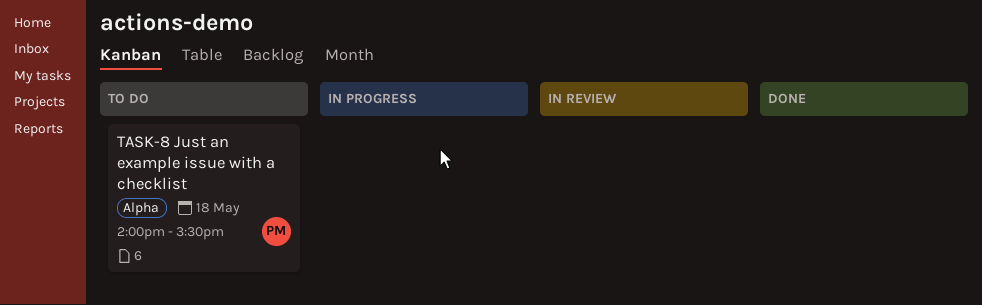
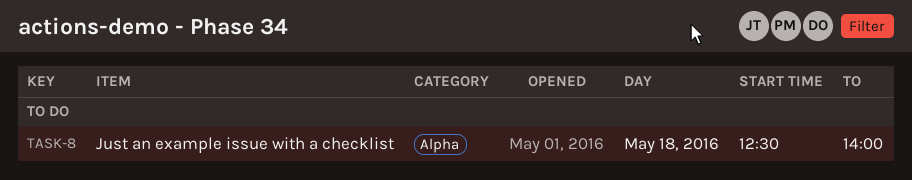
TASK-8, begins: 14:00 -> 12:30
TASK-8, ends: 15:30 -> 14:00

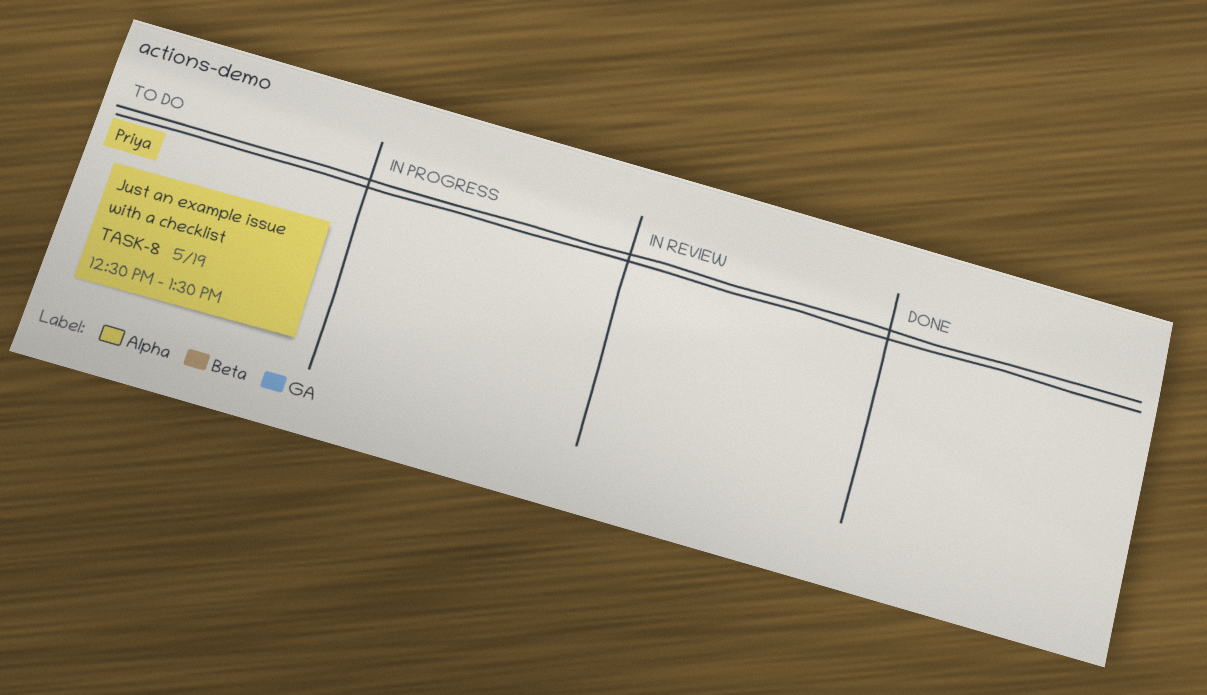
TASK-8, day: May 18 -> May 19
TASK-8, ends: 14:00 -> 13:30

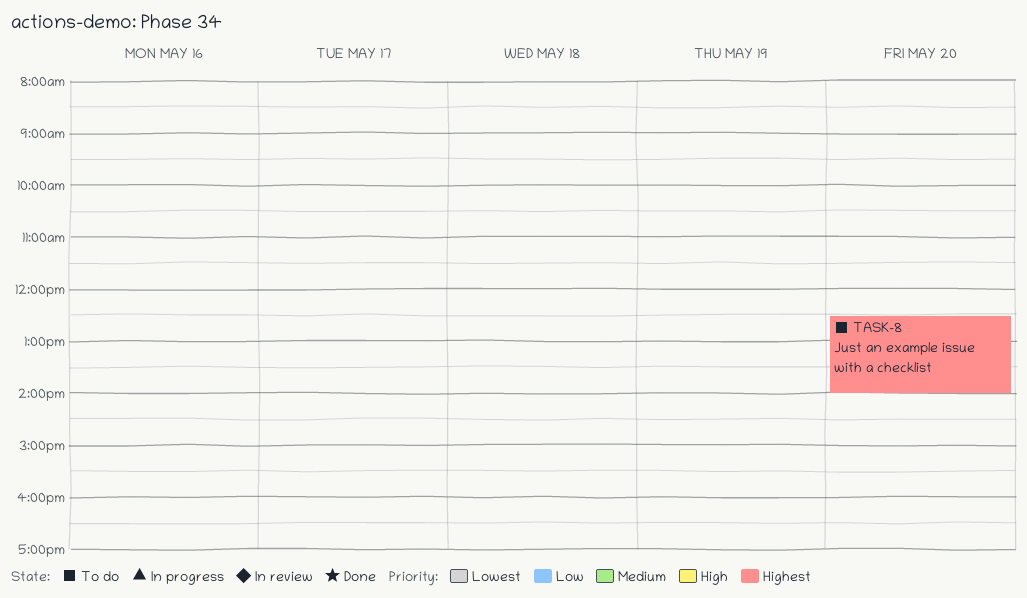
TASK-8, day: May 19 -> May 20
TASK-8, ends: 13:30 -> 14:00

